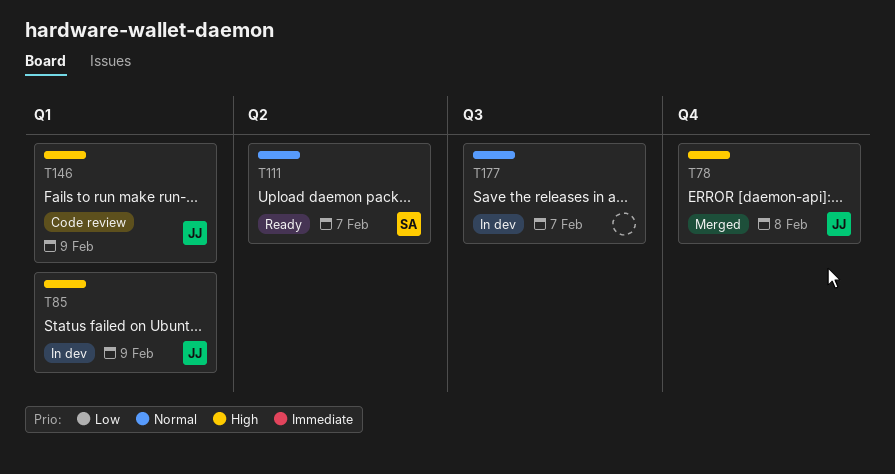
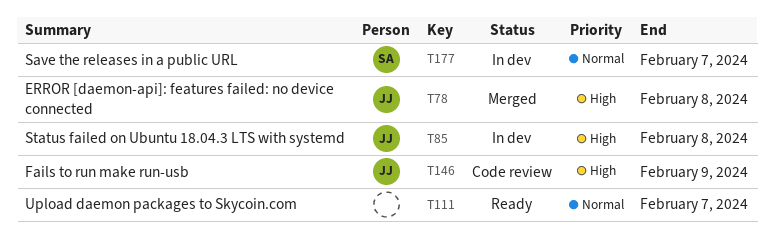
T85, due: Feb 9 -> Feb 8
T111, owner: SA -> none
T177, owner: none -> SA

